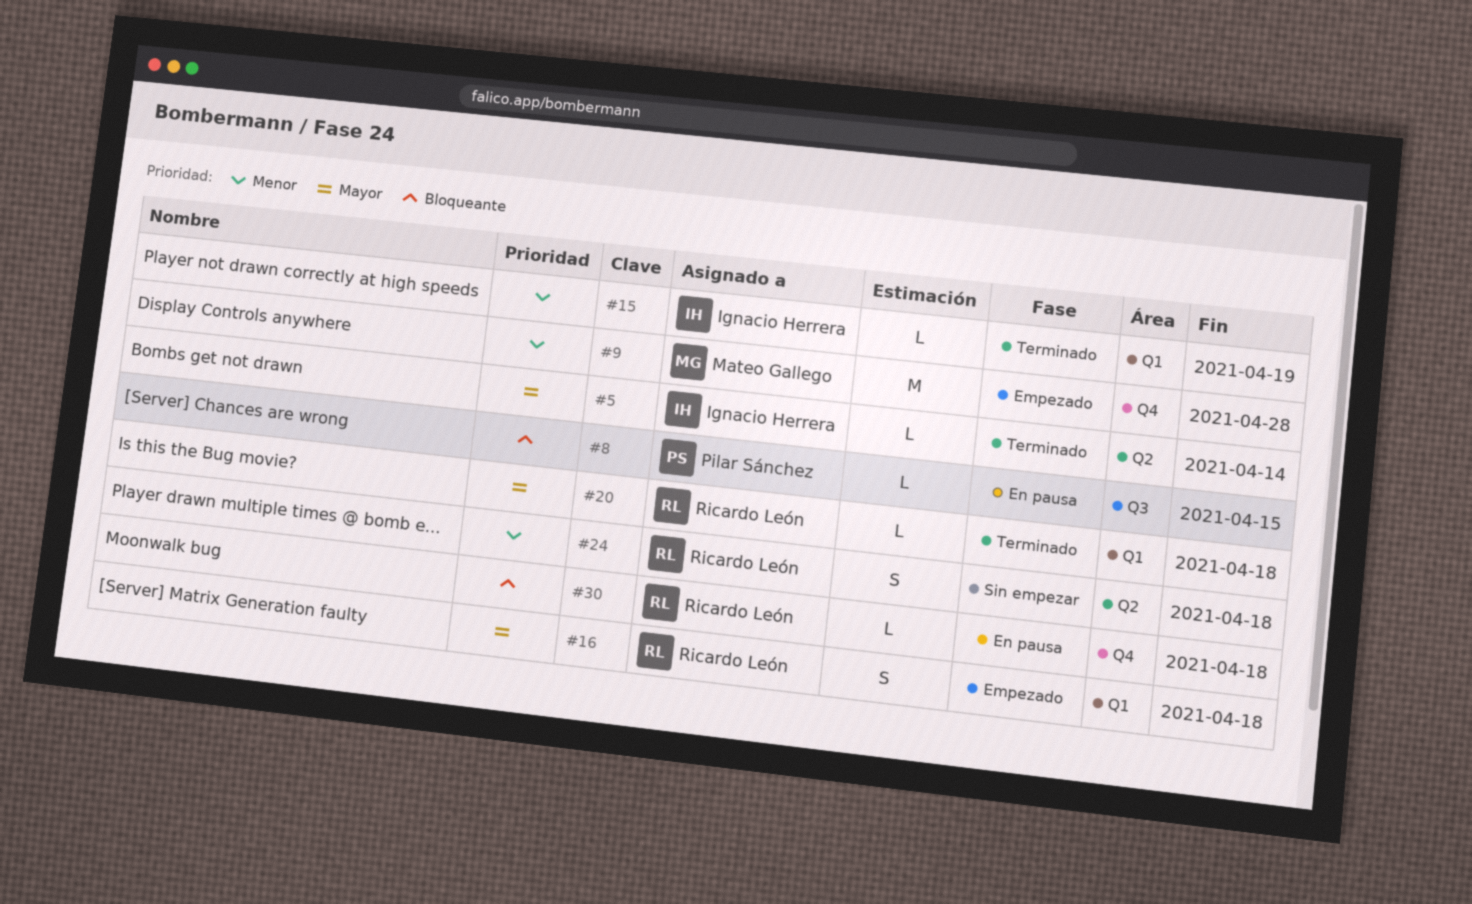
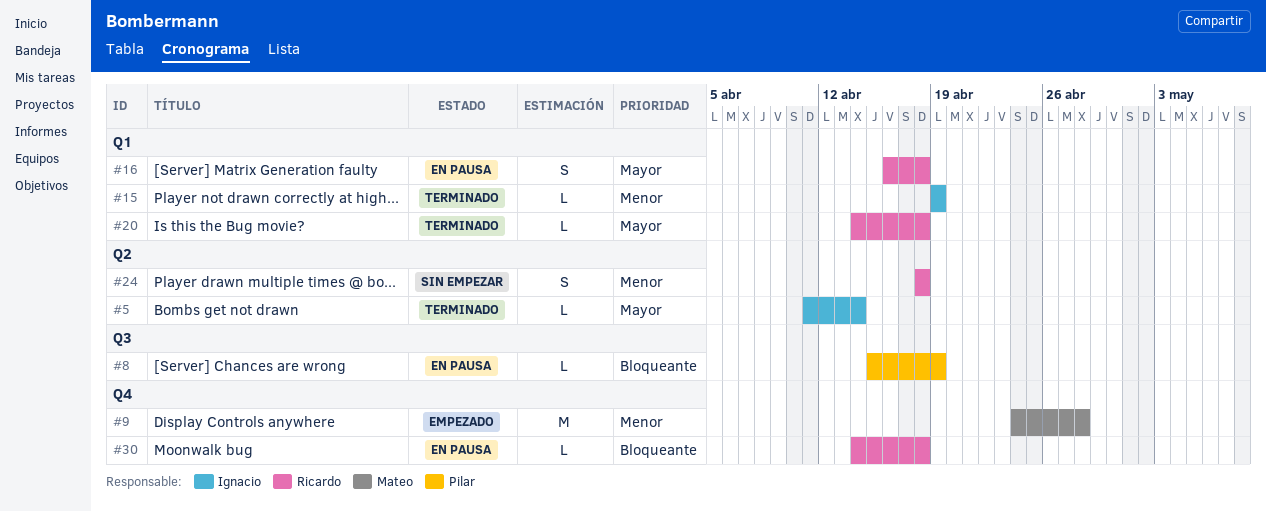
#8, due: Apr 15 -> Apr 19
#16, status: Empezado -> En pausa

